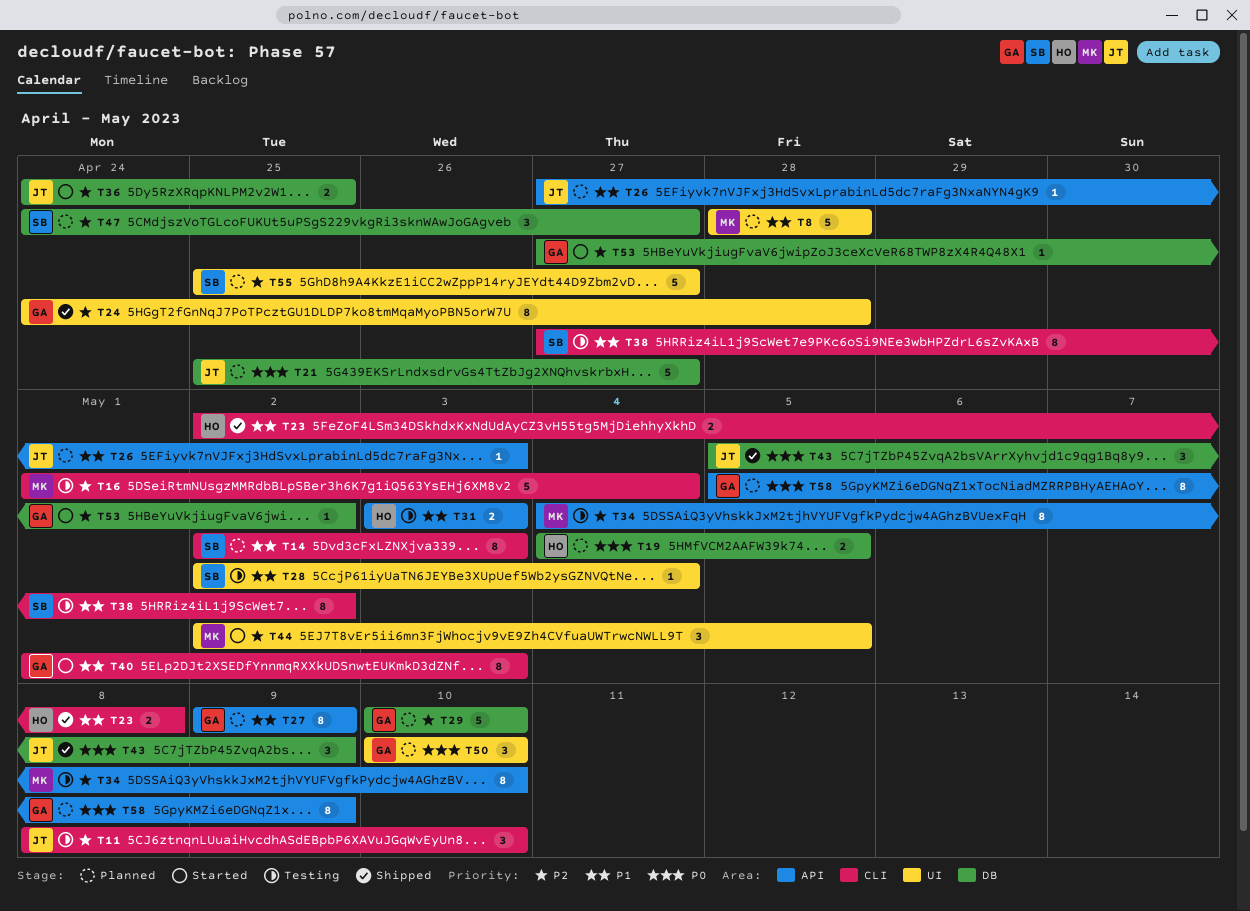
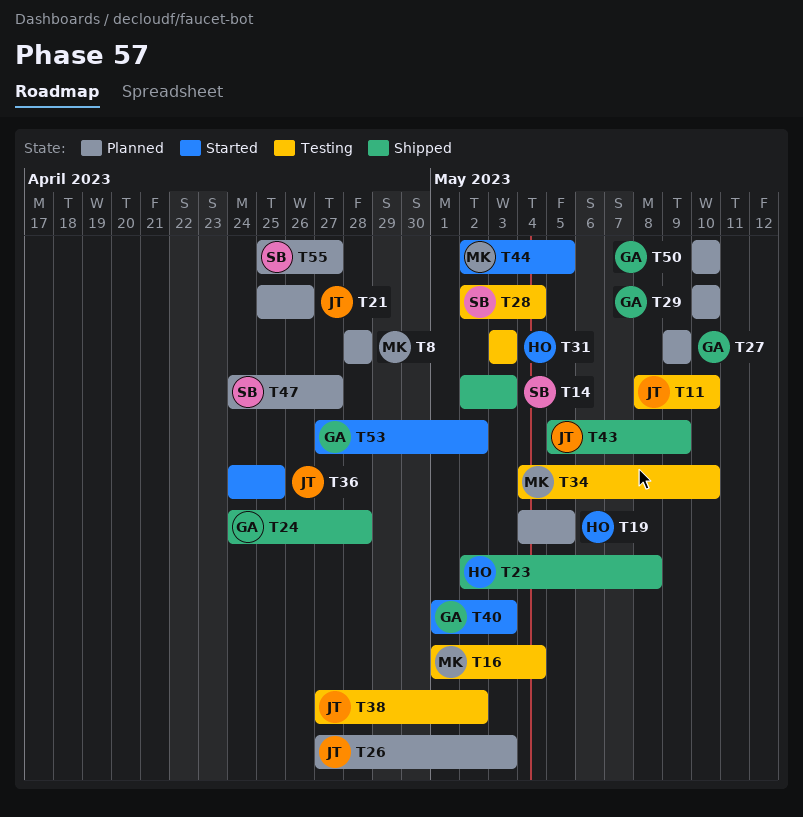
T14, status: Planned -> Shipped
T21, due: Apr 27 -> Apr 26
T38, owner: SB -> JT
T58: present -> none

